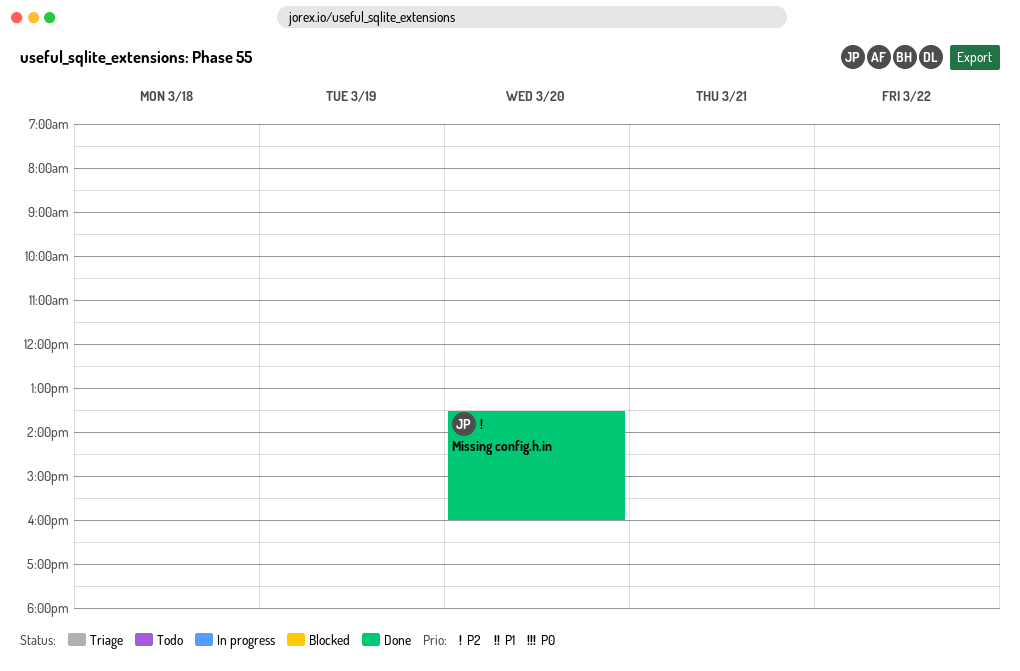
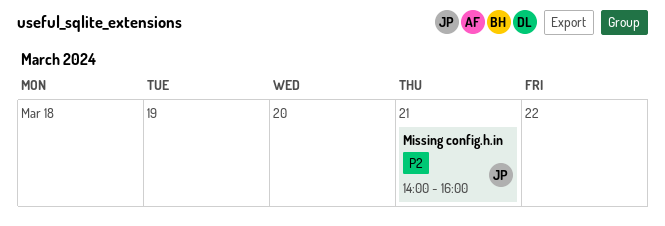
Missing config.h.in, day: Mar 20 -> Mar 21
Missing config.h.in, begins: 13:30 -> 14:00

